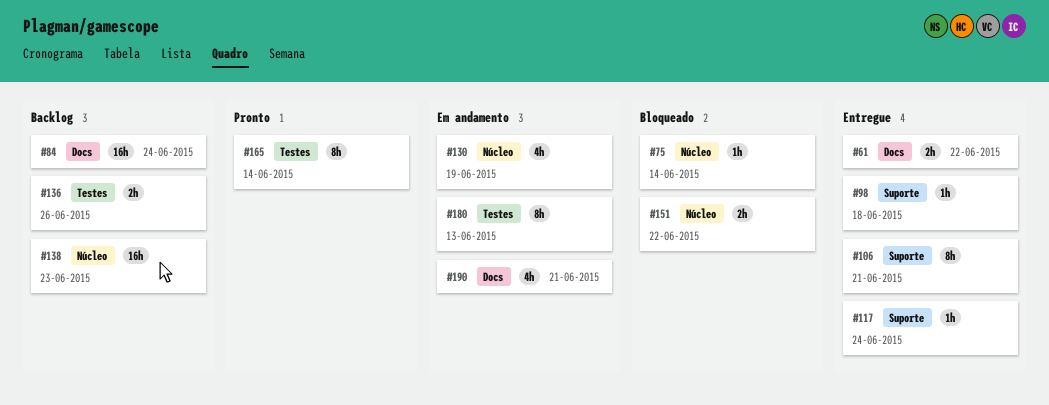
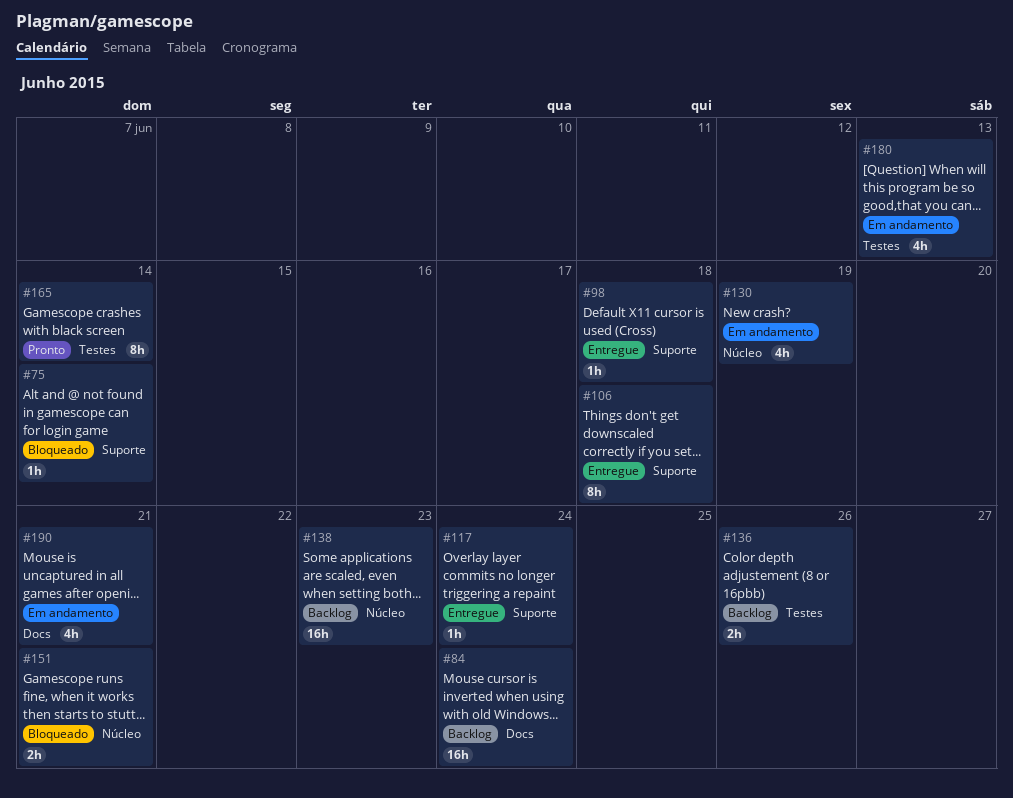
#61: present -> none
#75, label: Núcleo -> Suporte
#106, due: Jun 21 -> Jun 18
#151, due: Jun 22 -> Jun 21
#180, estimate: 8h -> 4h

